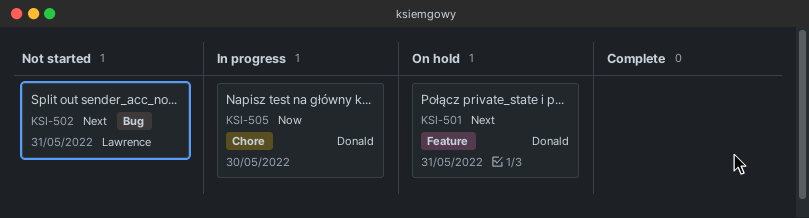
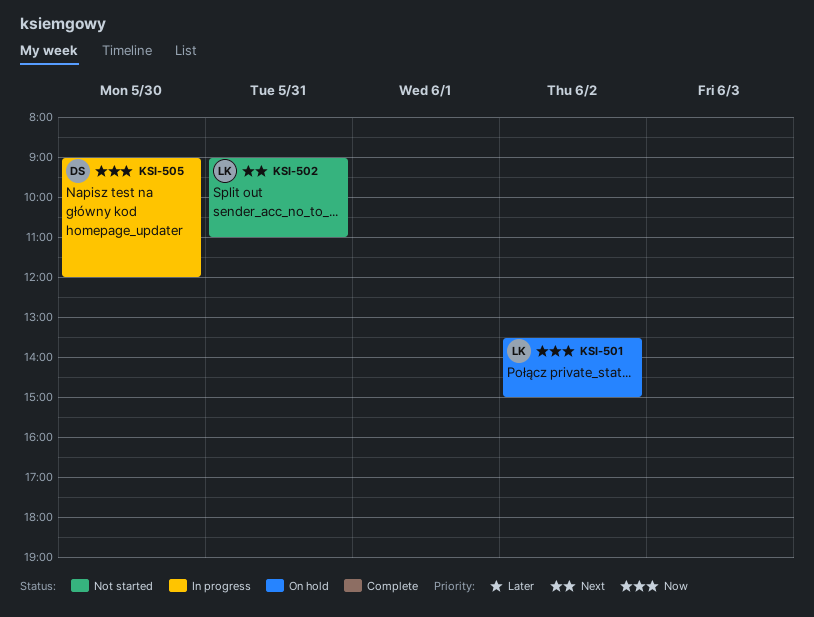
KSI-501, owner: Donald -> Lawrence
KSI-501, priority: Next -> Now
KSI-501, day: May 31 -> Jun 2

